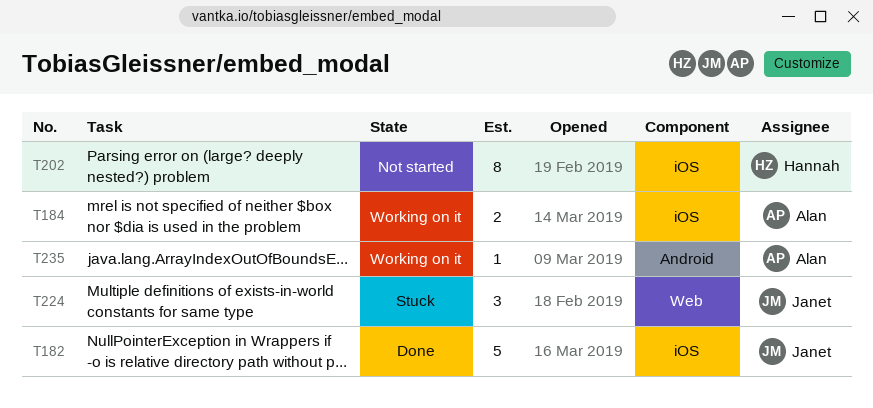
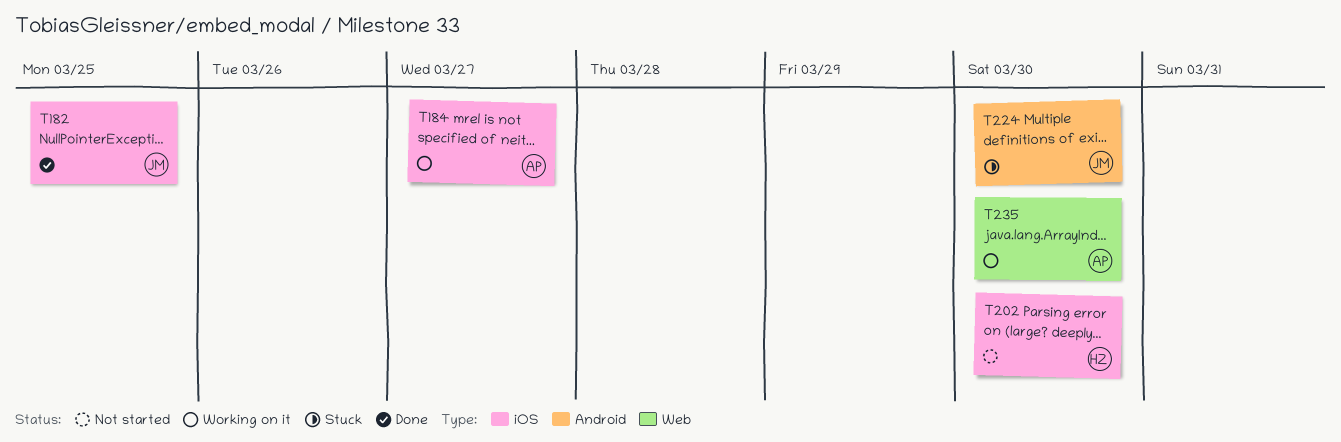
T224, label: Web -> Android
T235, label: Android -> Web

